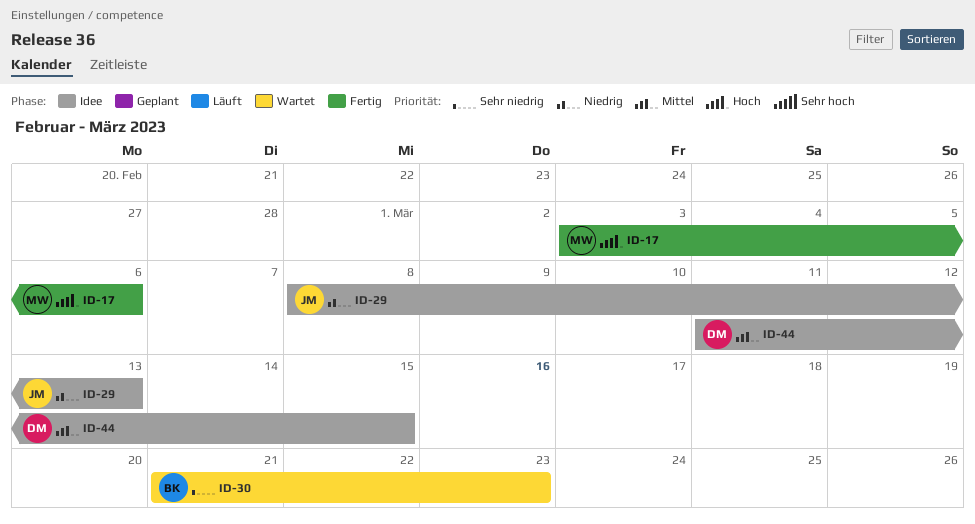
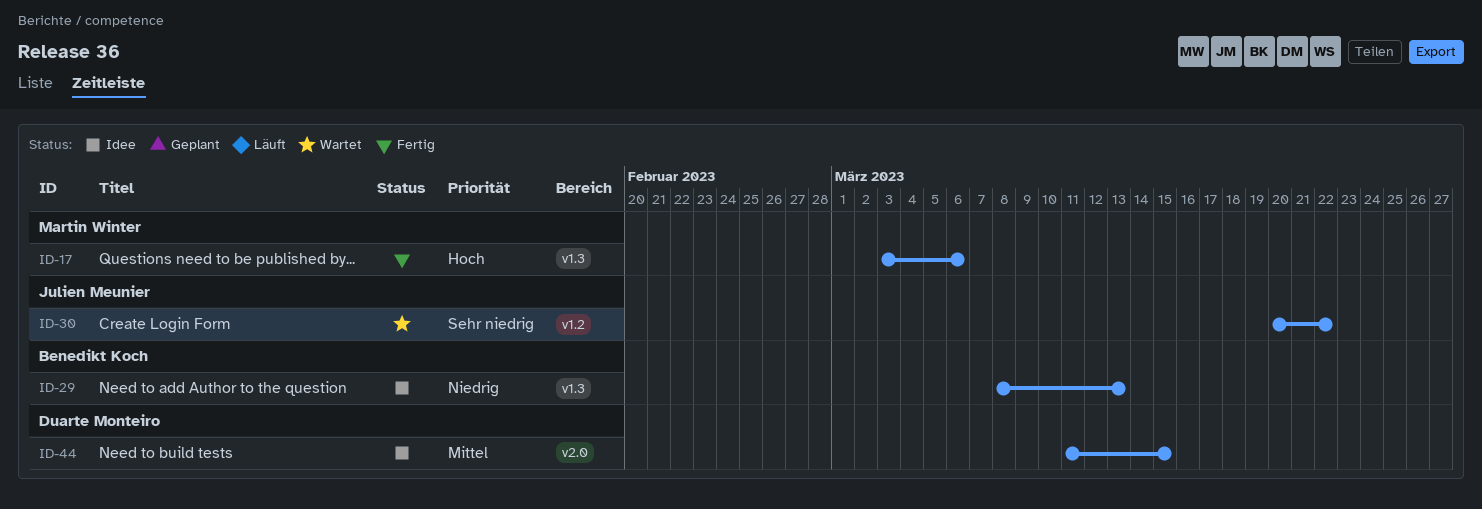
ID-29, owner: Julien Meunier -> Benedikt Koch
ID-30, owner: Benedikt Koch -> Julien Meunier
ID-30, start: Mar 21 -> Mar 20
ID-30, due: Mar 23 -> Mar 22

